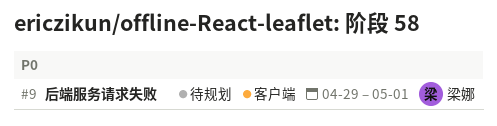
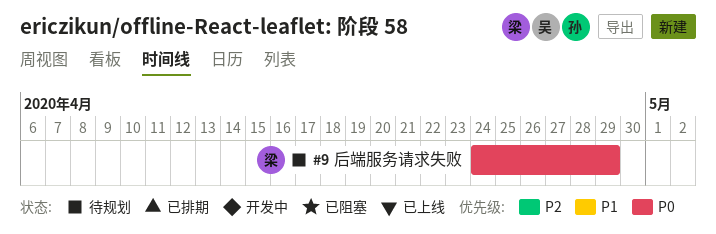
#9, start: Apr 29 -> Apr 24
#9, due: May 1 -> Apr 29

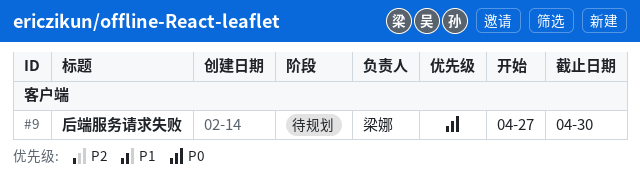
#9, start: Apr 24 -> Apr 27
#9, due: Apr 29 -> Apr 30

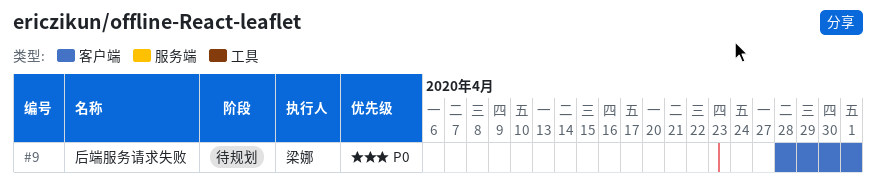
#9, start: Apr 27 -> Apr 28
#9, due: Apr 30 -> May 1

